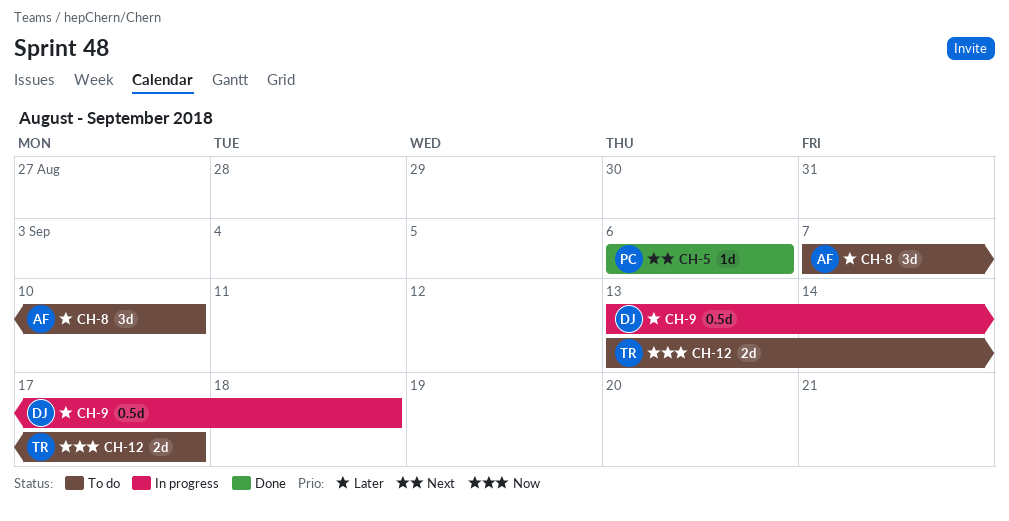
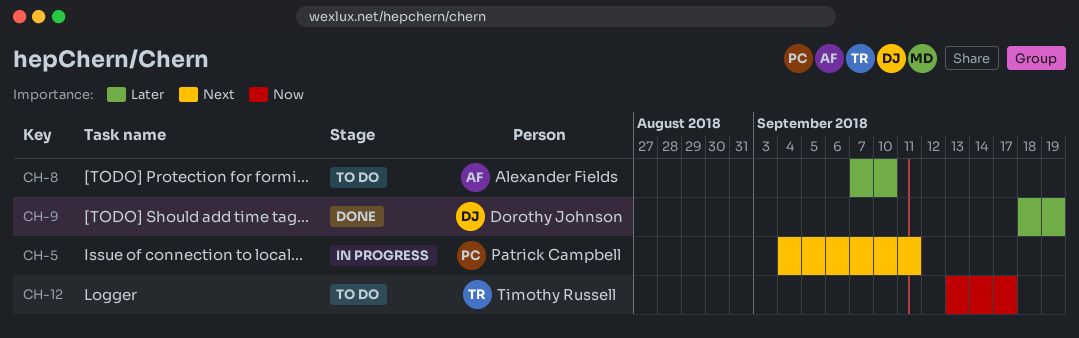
CH-5, status: Done -> In progress
CH-5, start: Sep 6 -> Sep 4
CH-5, due: Sep 6 -> Sep 11
CH-9, status: In progress -> Done
CH-9, start: Sep 13 -> Sep 18
CH-9, due: Sep 18 -> Sep 19

